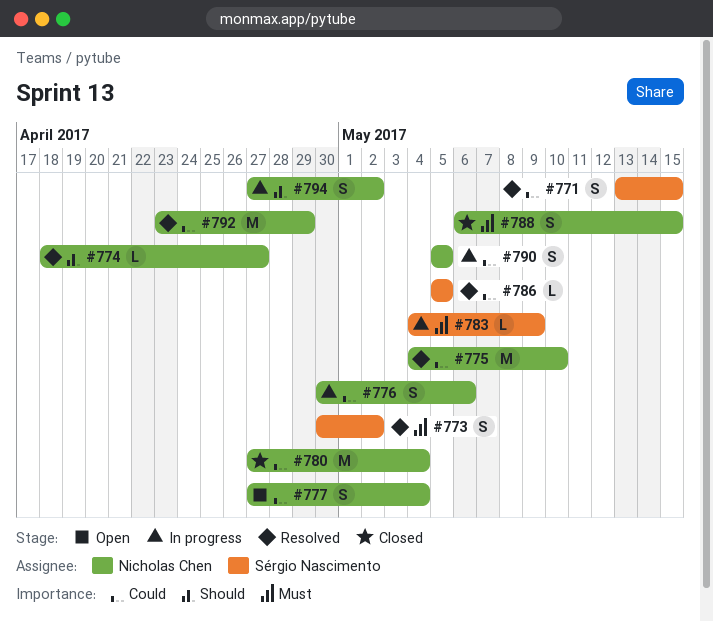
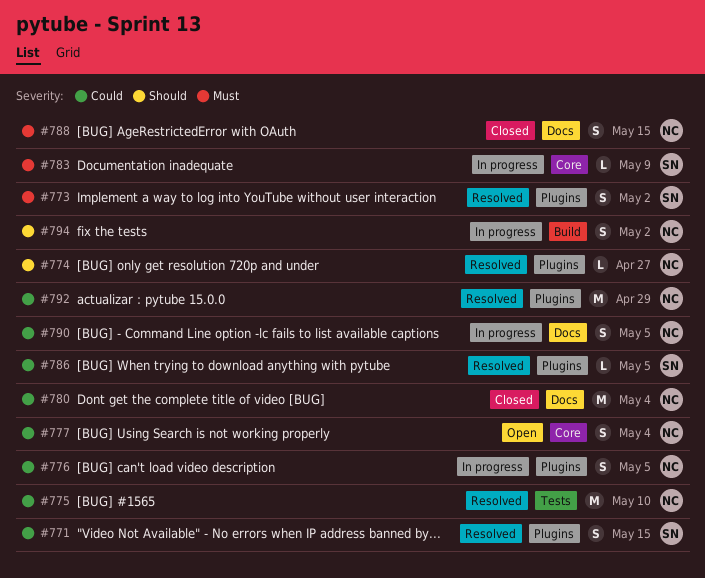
#776, due: May 6 -> May 5

